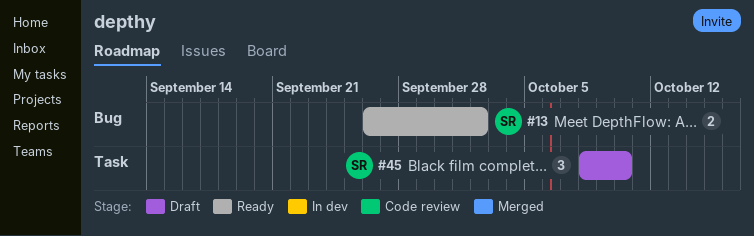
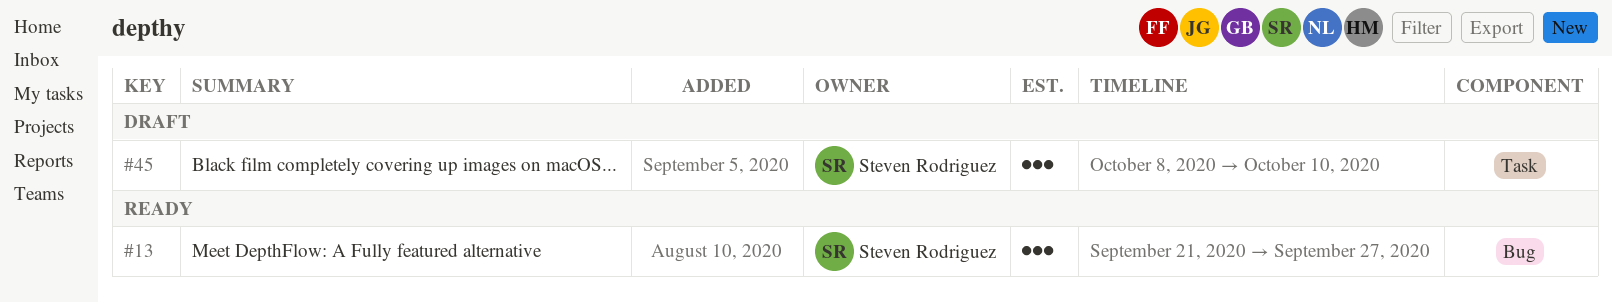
#13, estimate: 2 -> 3
#13, start: Sep 26 -> Sep 21
#13, due: Oct 2 -> Sep 27

